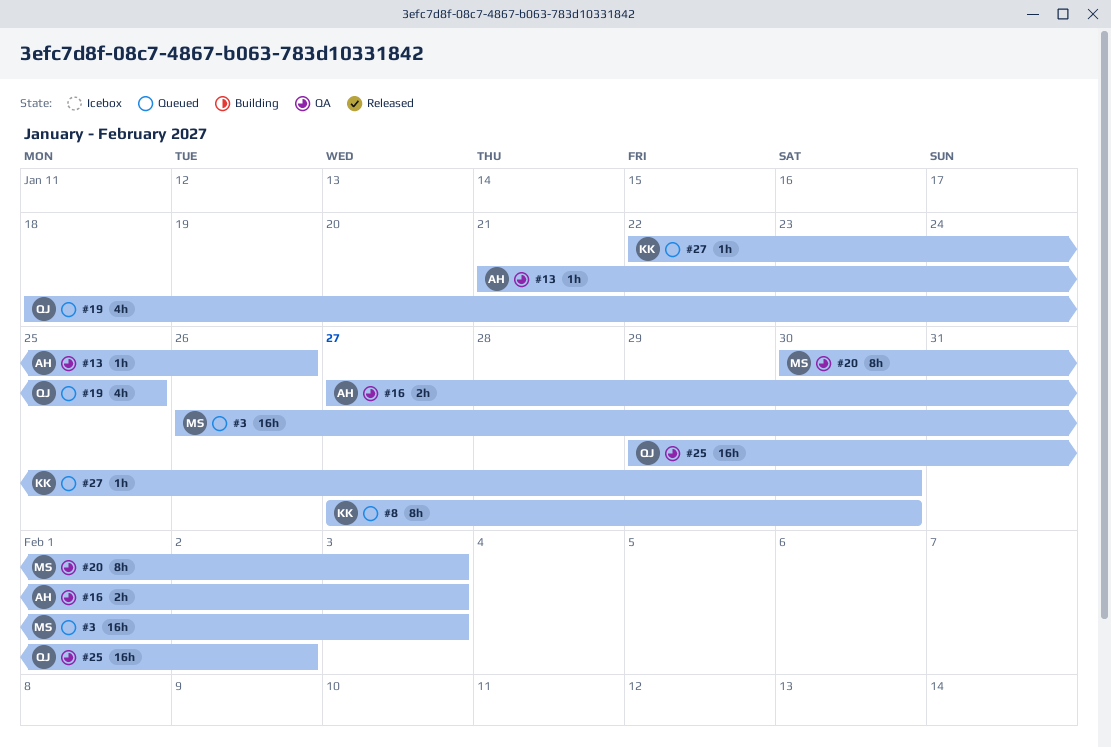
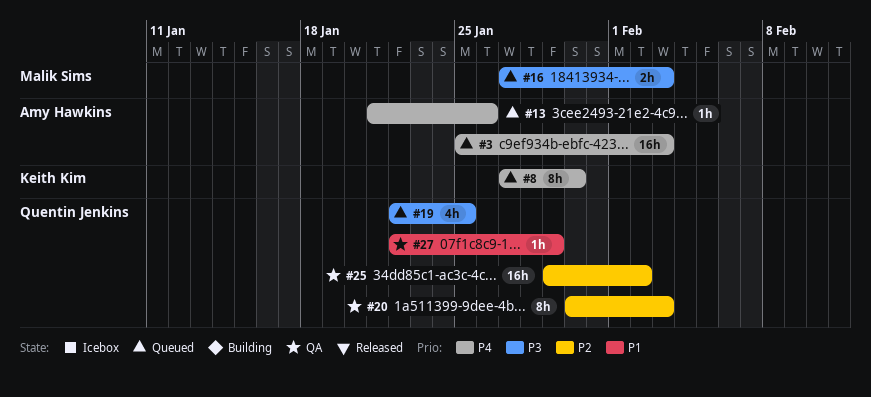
#3, owner: Malik Sims -> Amy Hawkins
#3, start: Jan 26 -> Jan 25
#13, status: QA -> Queued
#16, status: QA -> Queued
#16, owner: Amy Hawkins -> Malik Sims
#19, start: Jan 18 -> Jan 22
#20, owner: Malik Sims -> Quentin Jenkins
#27, status: Queued -> QA
#27, owner: Keith Kim -> Quentin Jenkins
#27, due: Jan 30 -> Jan 29

